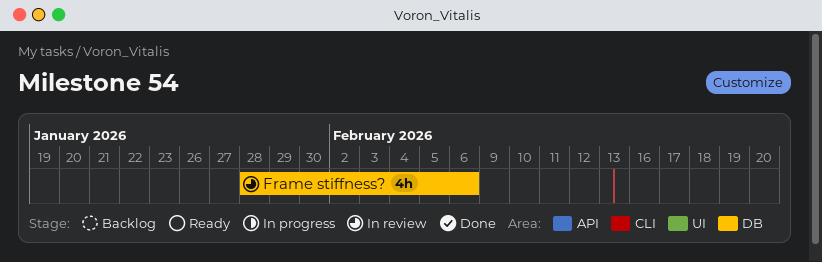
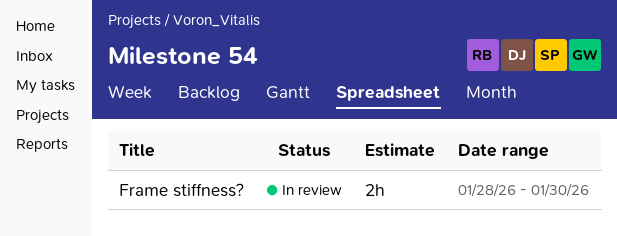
Frame stiffness?, estimate: 4h -> 2h
Frame stiffness?, due: Feb 6 -> Jan 30

